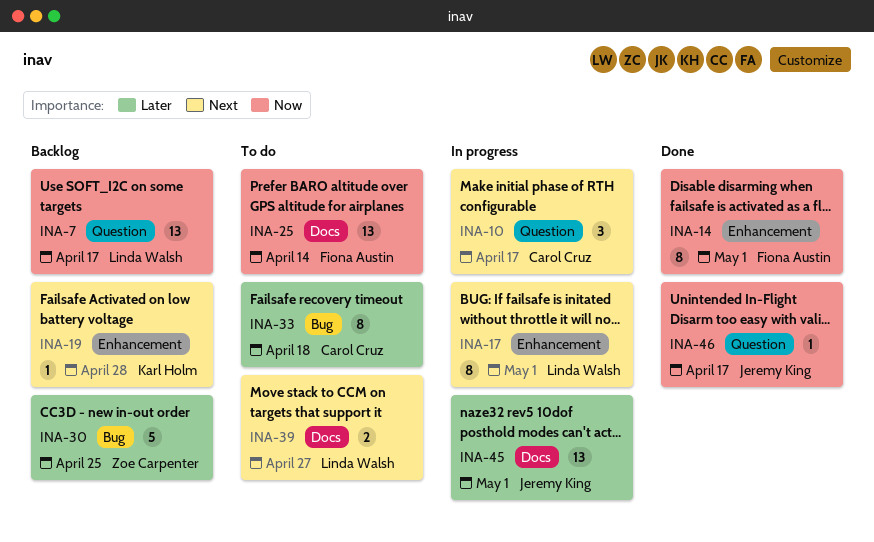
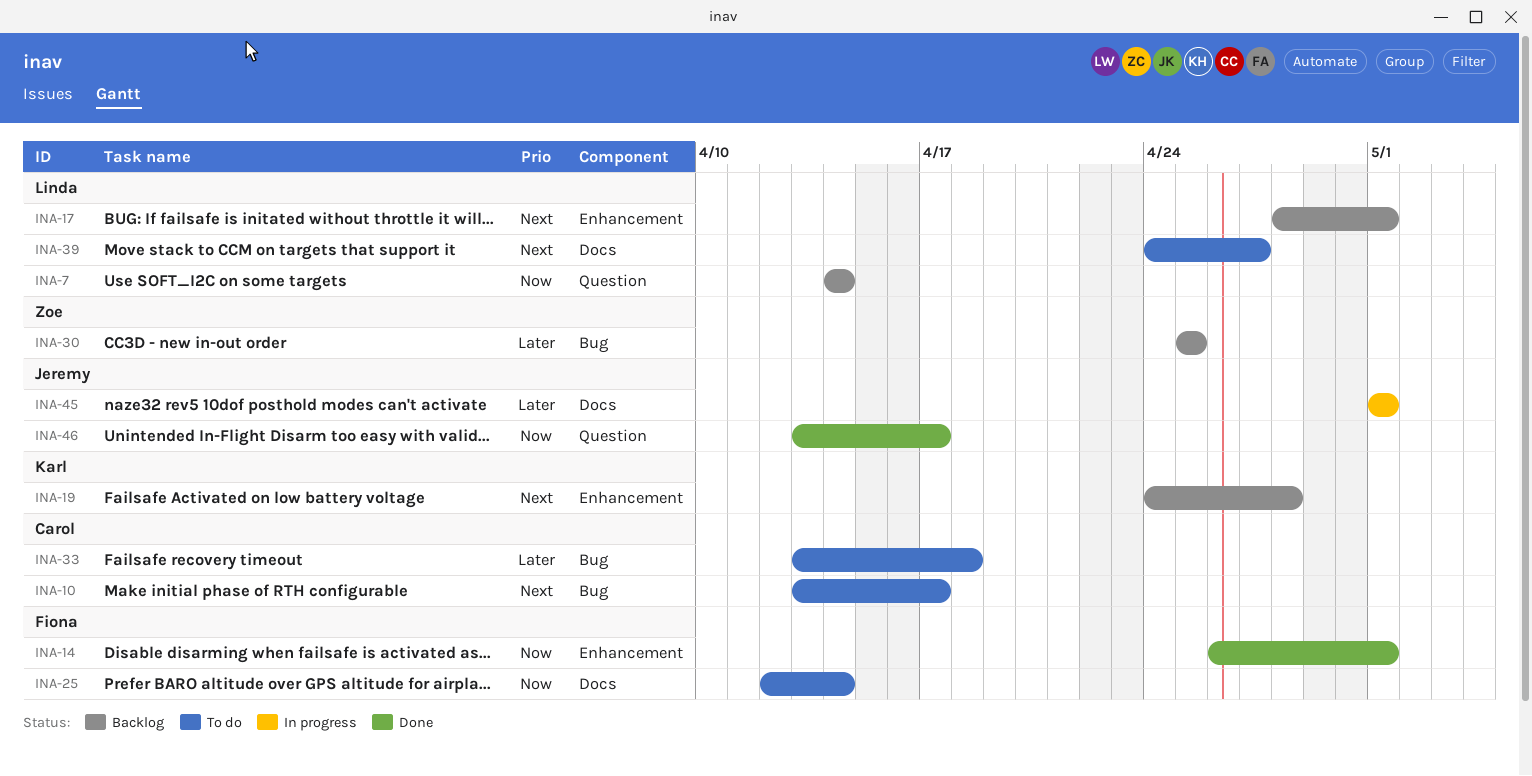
INA-7, due: Apr 17 -> Apr 14
INA-10, status: In progress -> To do
INA-10, label: Question -> Bug
INA-17, status: In progress -> Backlog

